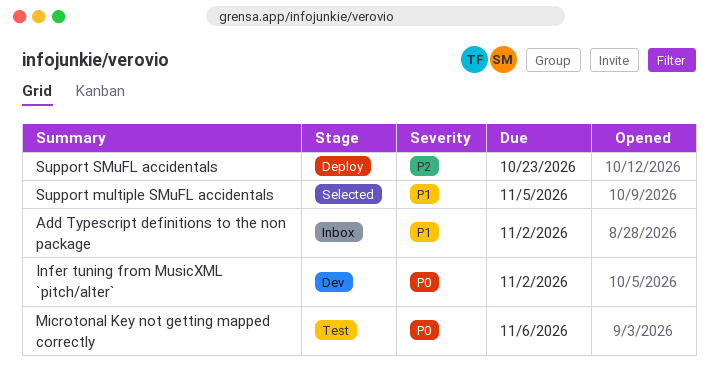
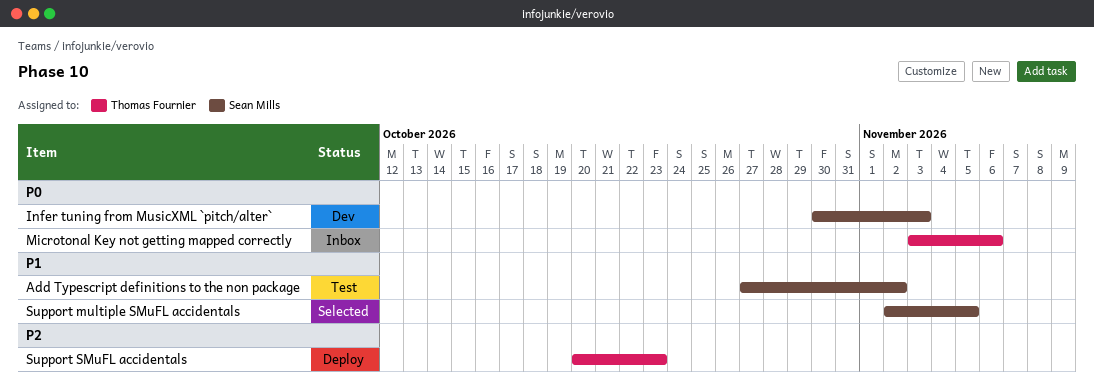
Add Typescript definitions to the non package, status: Inbox -> Test
Infer tuning from MusicXML `pitch/alter`, due: Nov 2 -> Nov 3
Microtonal Key not getting mapped correctly, status: Test -> Inbox

